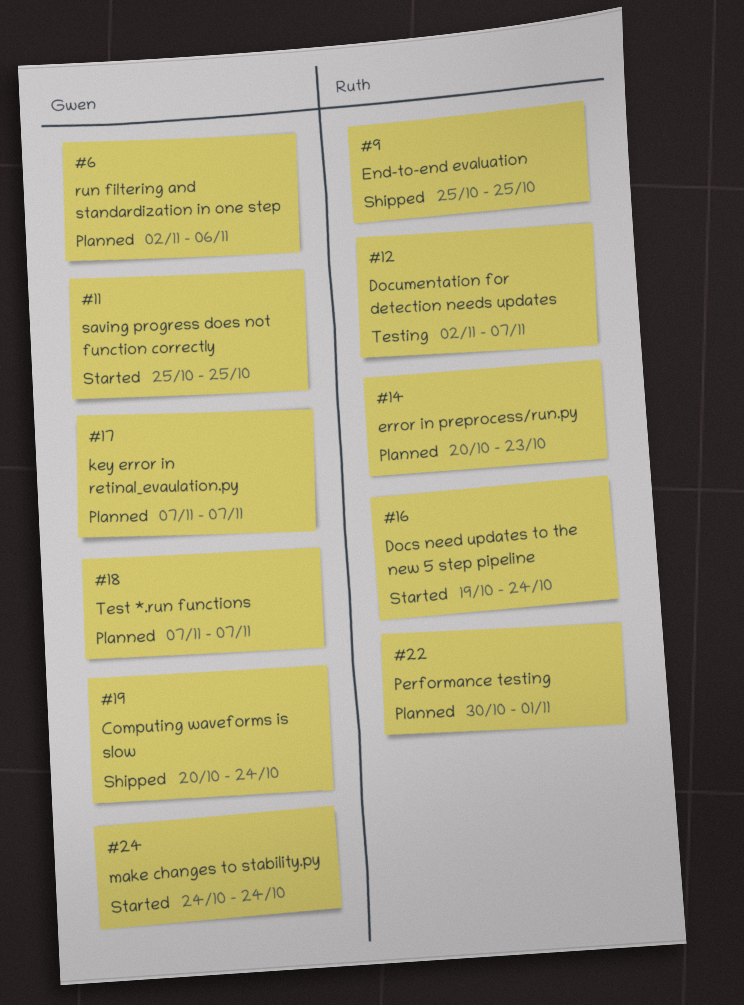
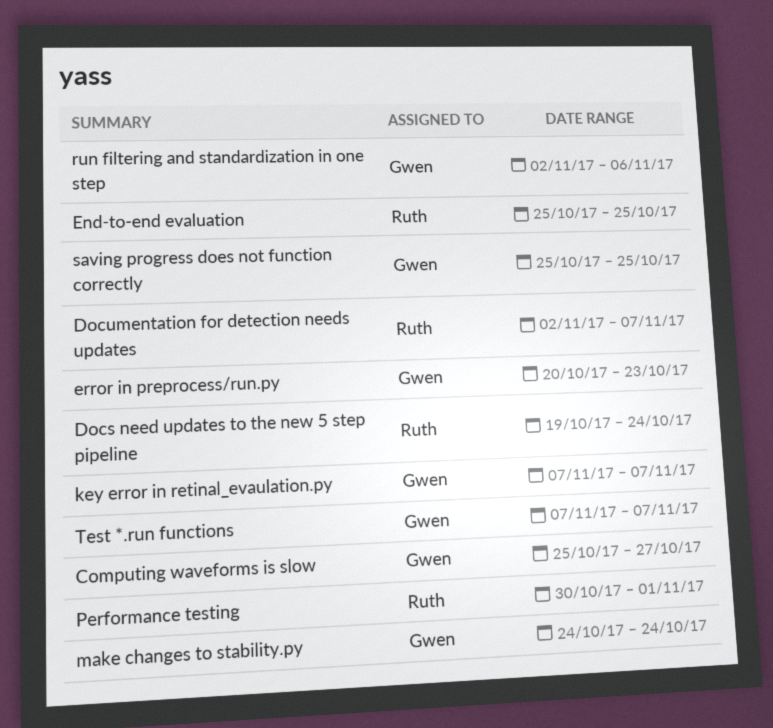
Computing waveforms is slow, start: Oct 20 -> Oct 25
Computing waveforms is slow, due: Oct 24 -> Oct 27
error in preprocess/run.py, owner: Ruth -> Gwen

